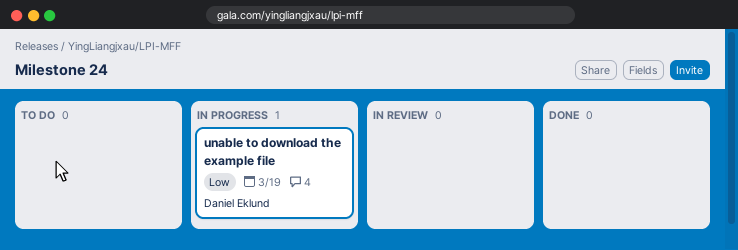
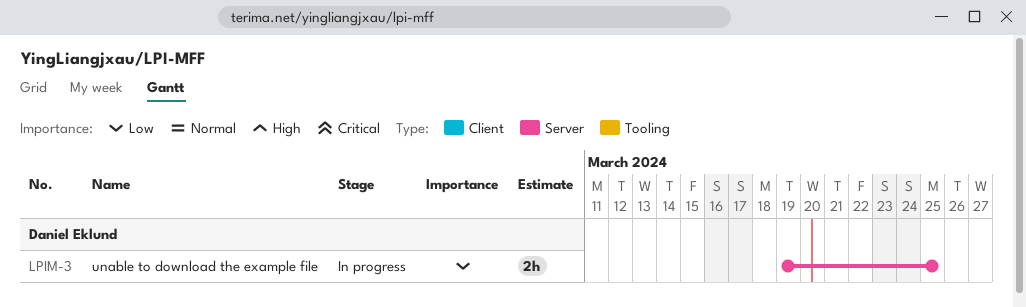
unable to download the example file, due: Mar 19 -> Mar 25

